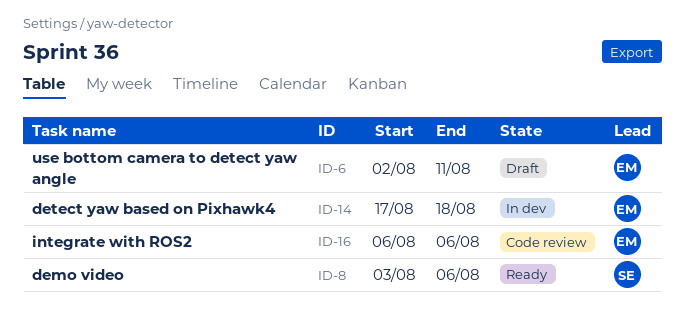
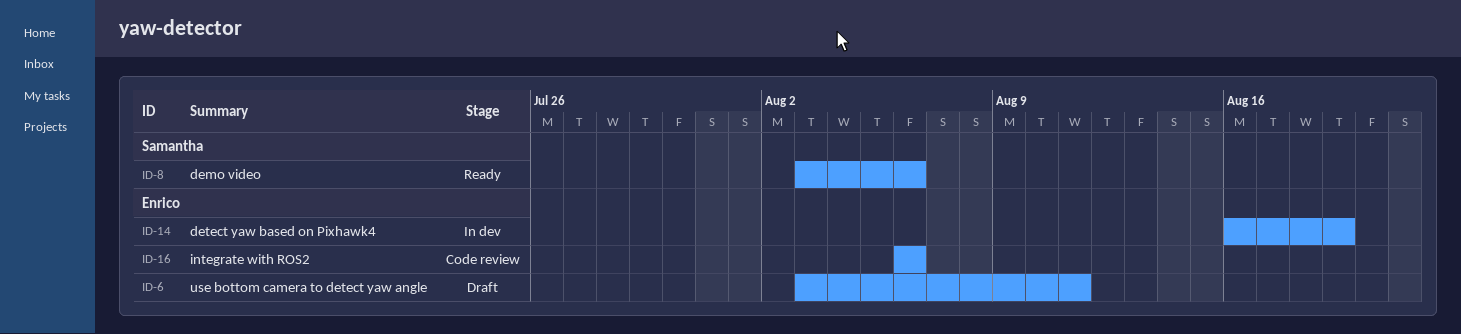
ID-6, start: Aug 2 -> Aug 3
ID-14, start: Aug 17 -> Aug 16
ID-14, due: Aug 18 -> Aug 19

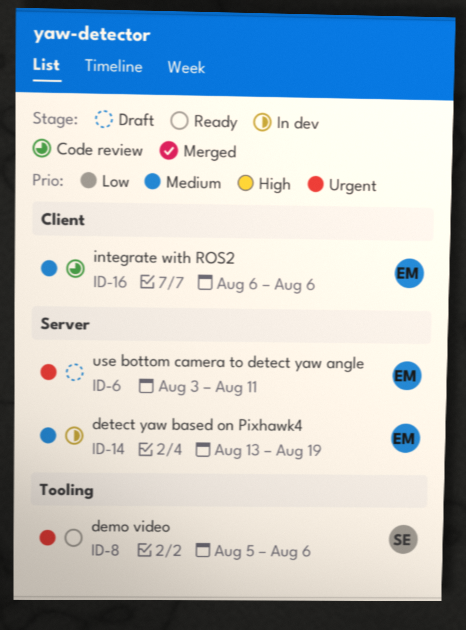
ID-8, start: Aug 3 -> Aug 5
ID-14, start: Aug 16 -> Aug 13

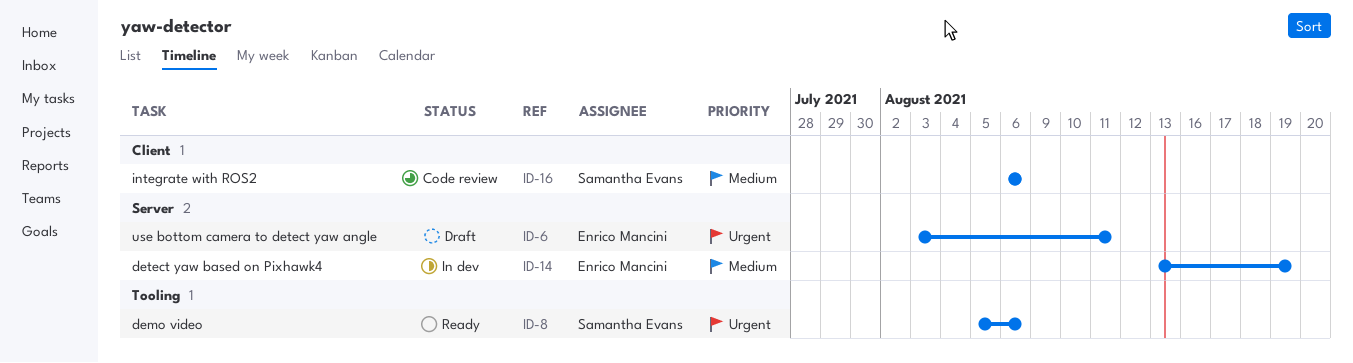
ID-16, owner: Enrico Mancini -> Samantha Evans

